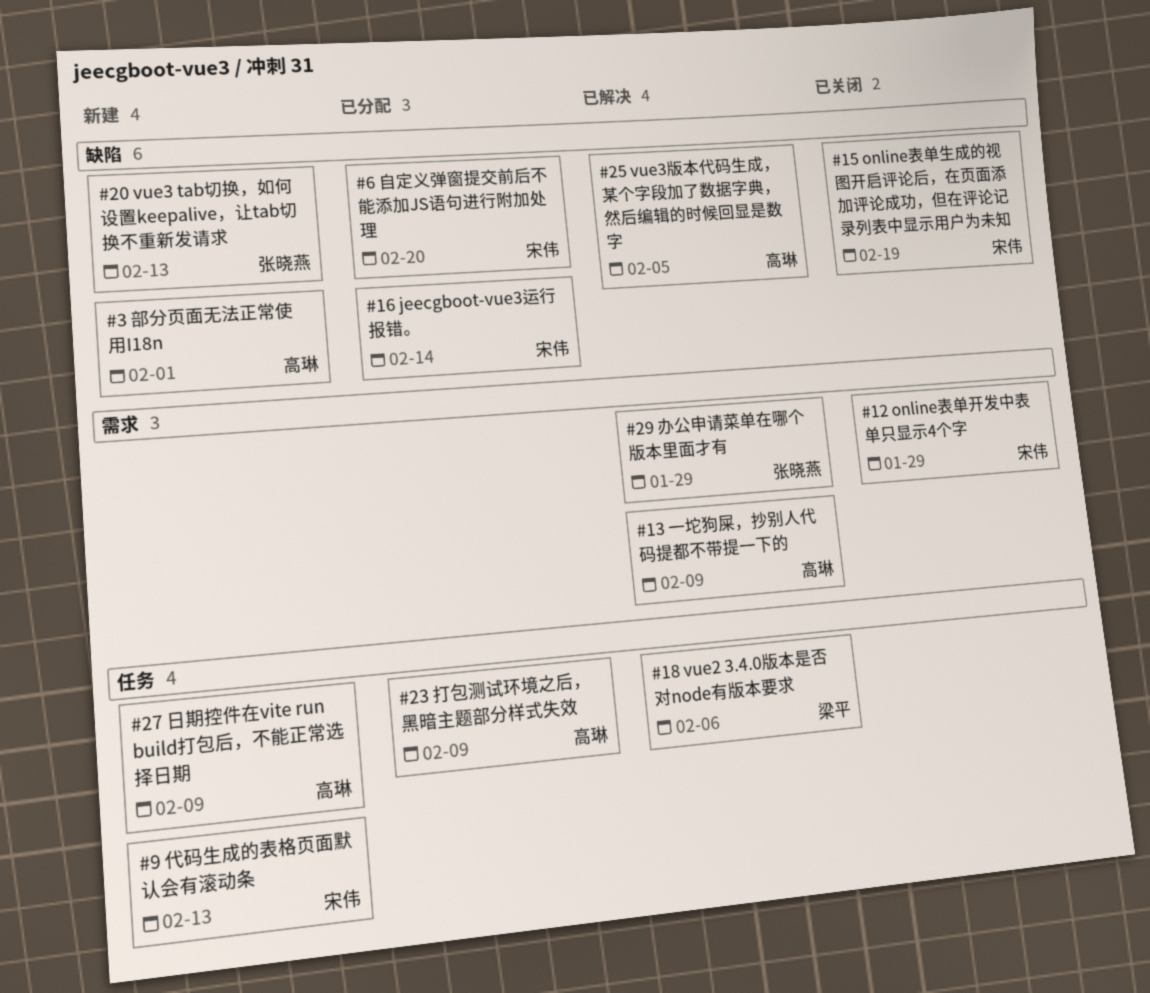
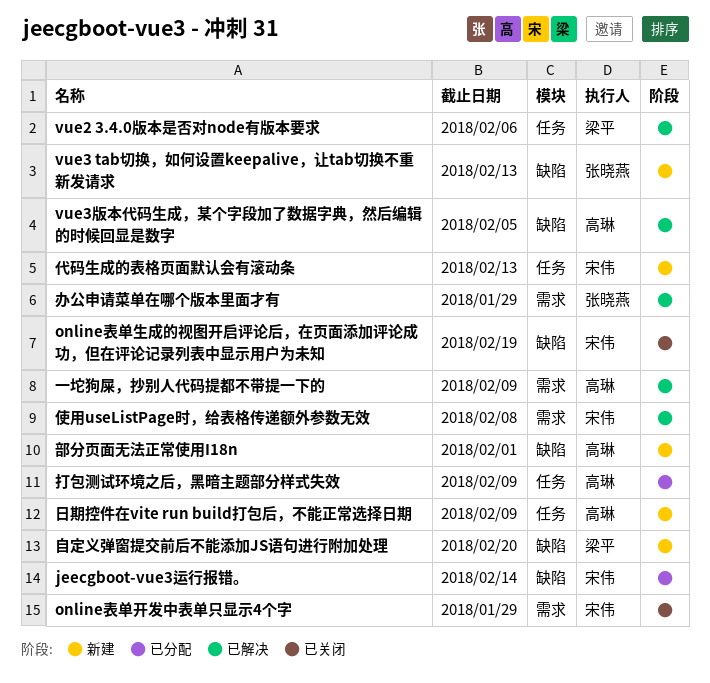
使用useListPage时，给表格传递额外参数无效: none -> present
自定义弹窗提交前后不能添加JS语句进行附加处理, status: 已分配 -> 新建
自定义弹窗提交前后不能添加JS语句进行附加处理, owner: 宋伟 -> 梁平

